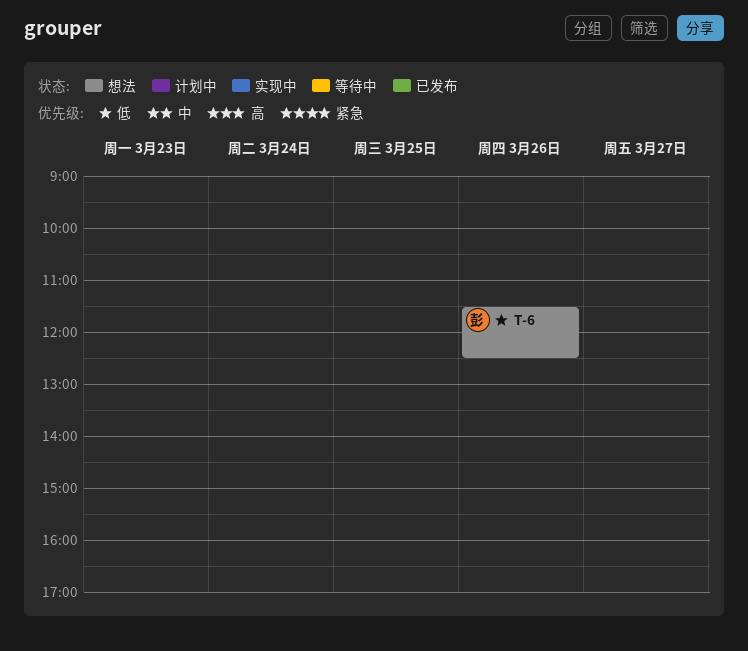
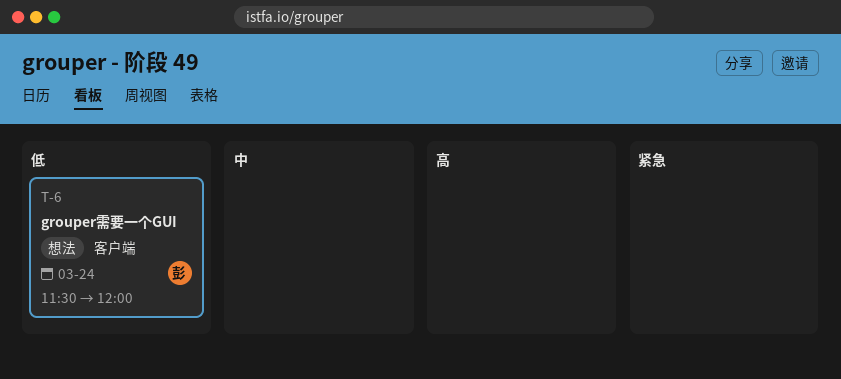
T-6, day: Mar 26 -> Mar 24
T-6, ends: 12:30 -> 12:00

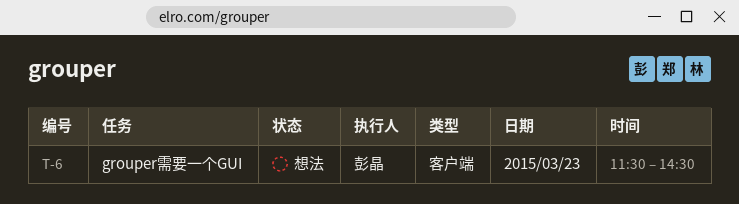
T-6, day: Mar 24 -> Mar 23
T-6, ends: 12:00 -> 14:30

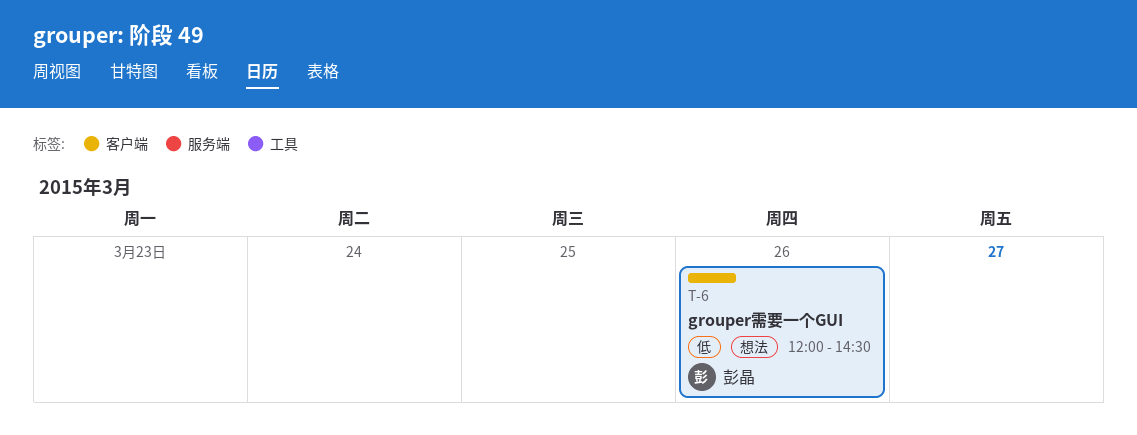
T-6, day: Mar 23 -> Mar 26
T-6, begins: 11:30 -> 12:00

